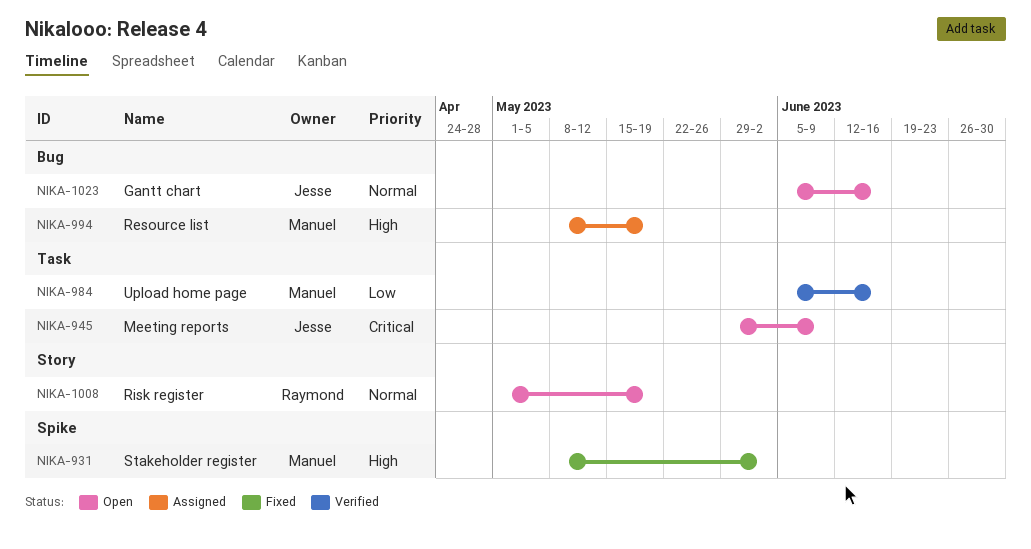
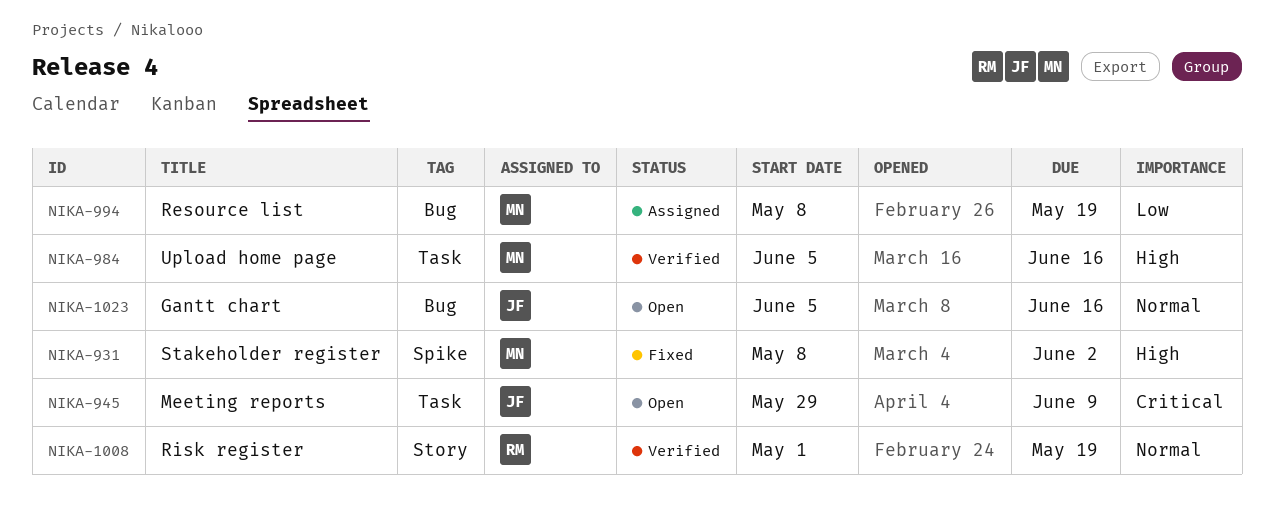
NIKA-984, priority: Low -> High
NIKA-994, priority: High -> Low
NIKA-1008, status: Open -> Verified

